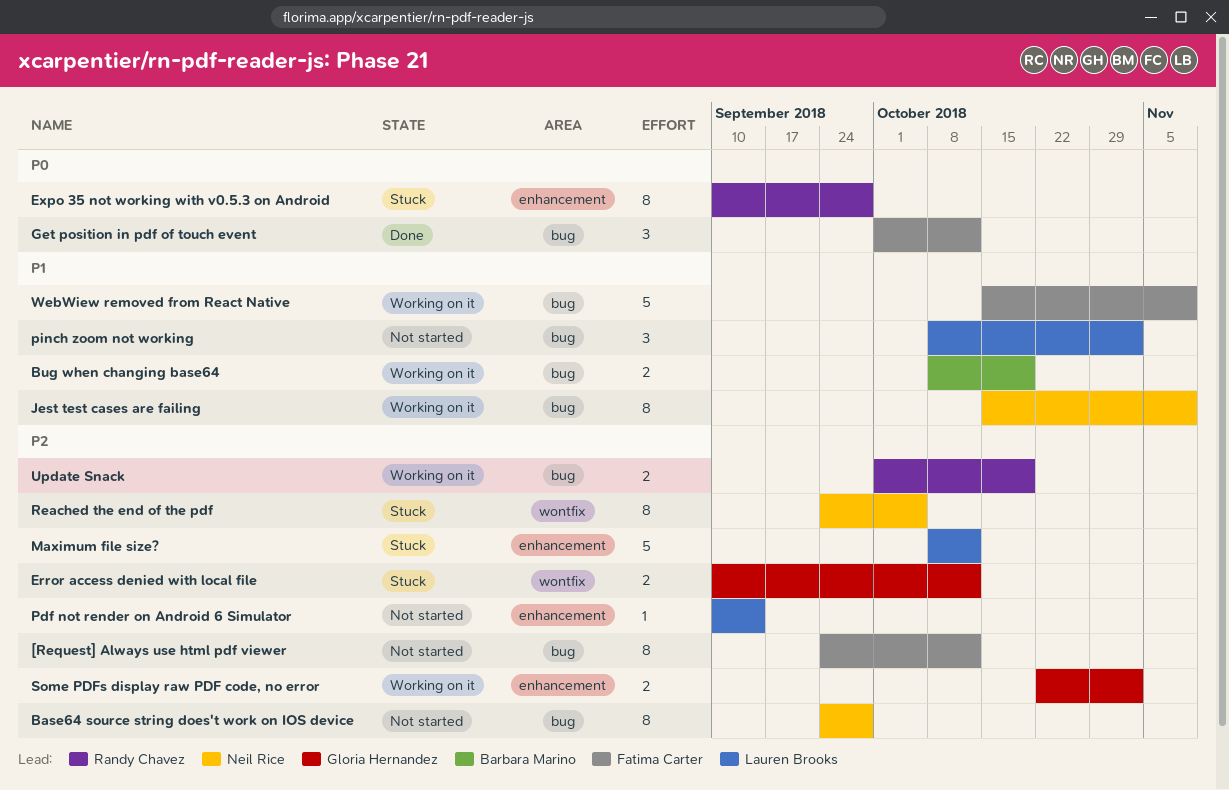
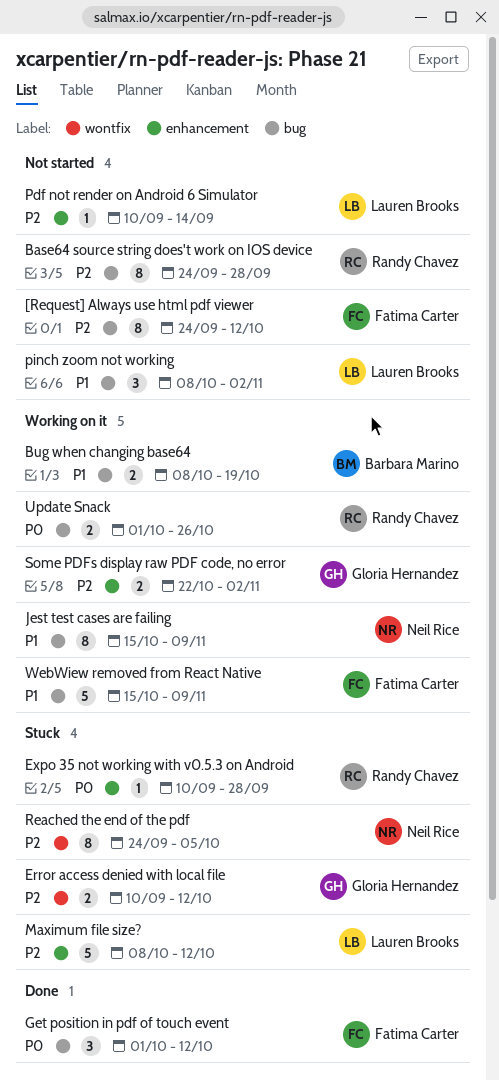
Base64 source string does't work on IOS device, owner: Neil Rice -> Randy Chavez
Expo 35 not working with v0.5.3 on Android, estimate: 8 -> 1
Update Snack, priority: P2 -> P0
Update Snack, due: Oct 19 -> Oct 26

